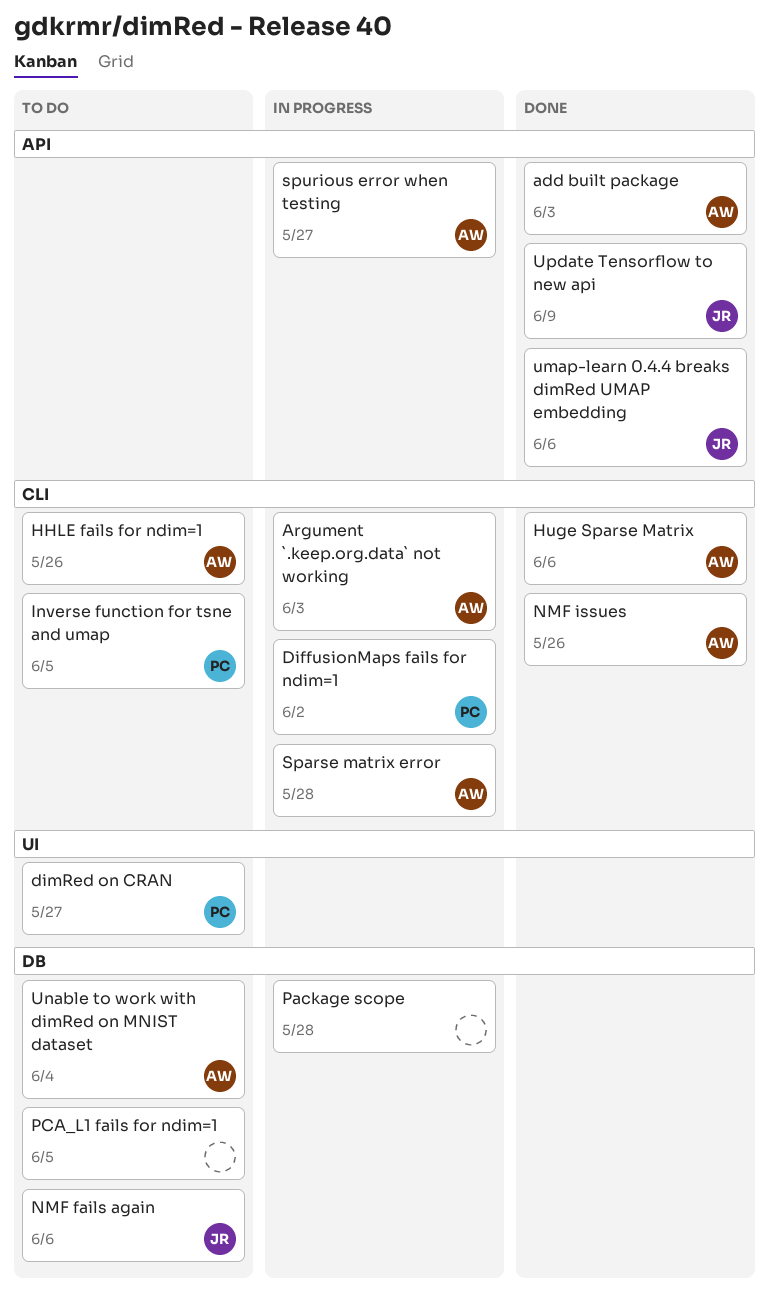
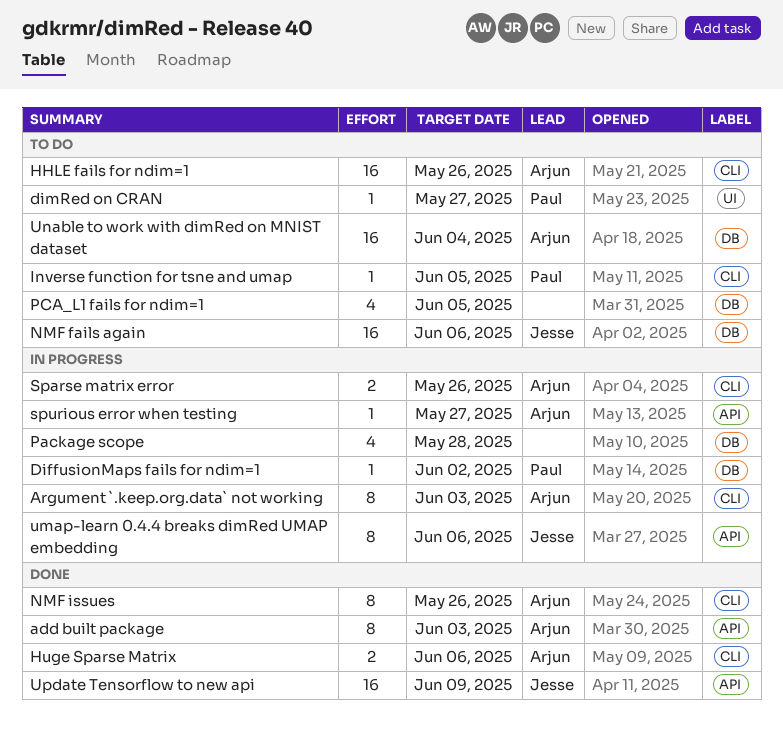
DiffusionMaps fails for ndim=1, label: CLI -> DB
Sparse matrix error, due: May 28 -> May 26
umap-learn 0.4.4 breaks dimRed UMAP embedding, status: Done -> In progress

